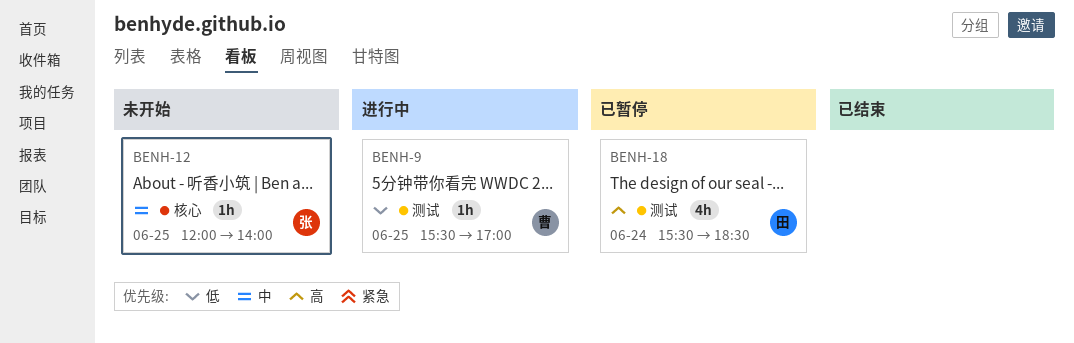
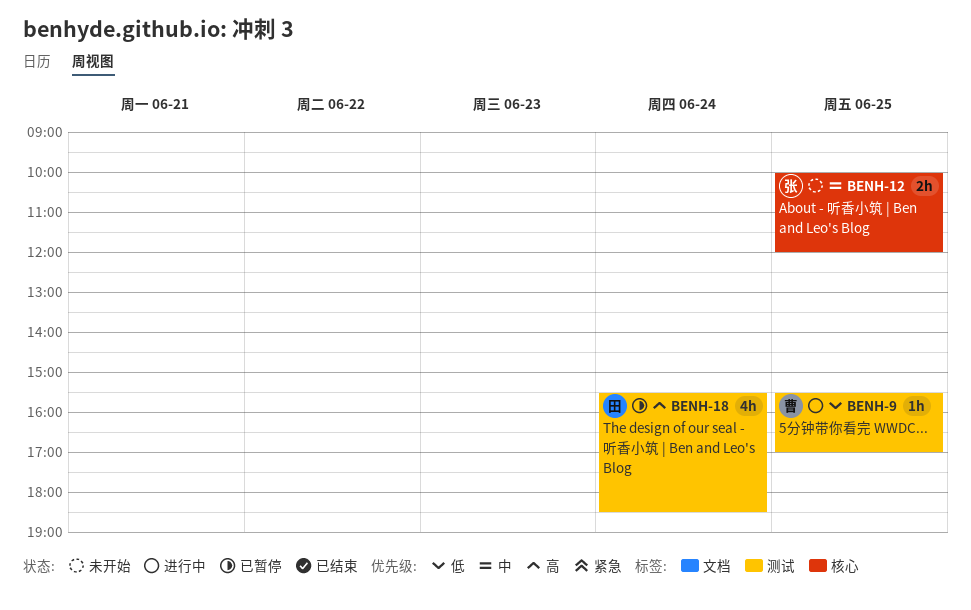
BENH-12, estimate: 1h -> 2h
BENH-12, begins: 12:00 -> 10:00
BENH-12, ends: 14:00 -> 12:00

